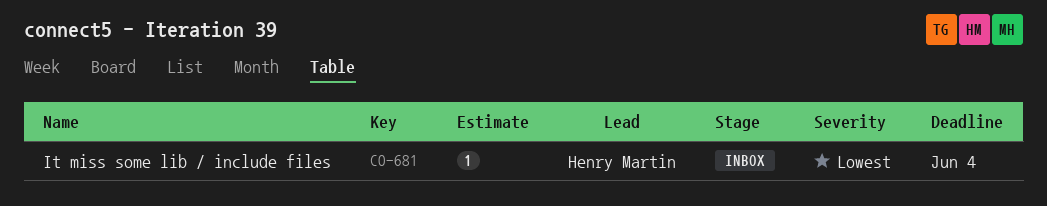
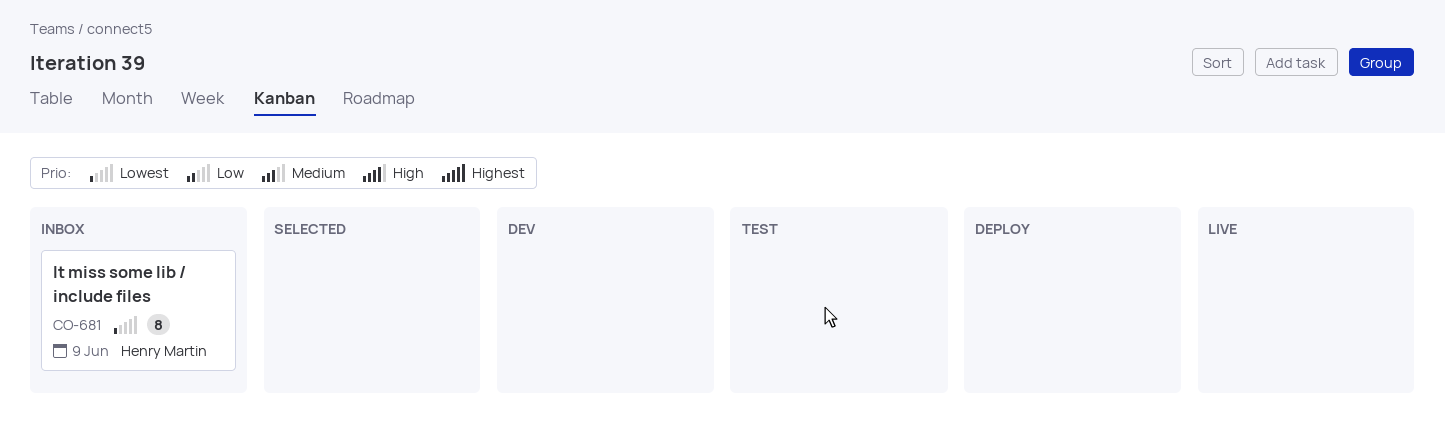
CO-681, estimate: 1 -> 8
CO-681, due: Jun 4 -> Jun 9

